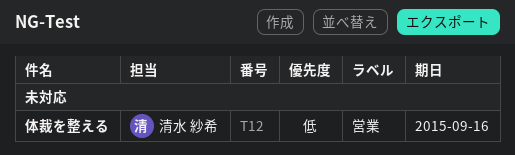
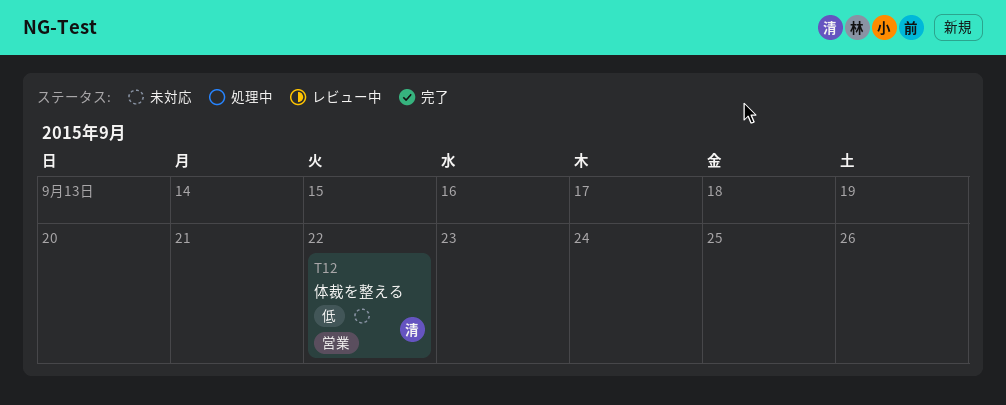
T12, due: Sep 16 -> Sep 22

